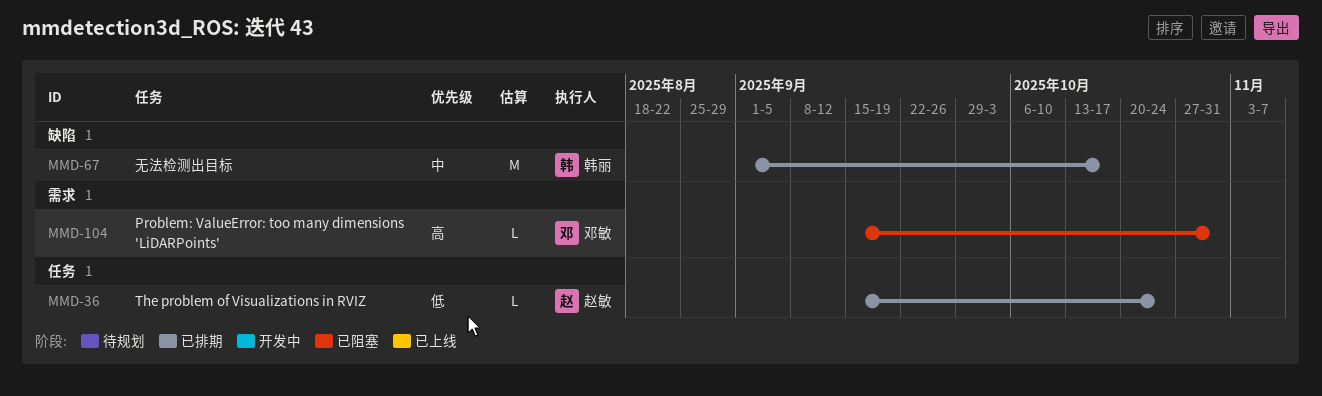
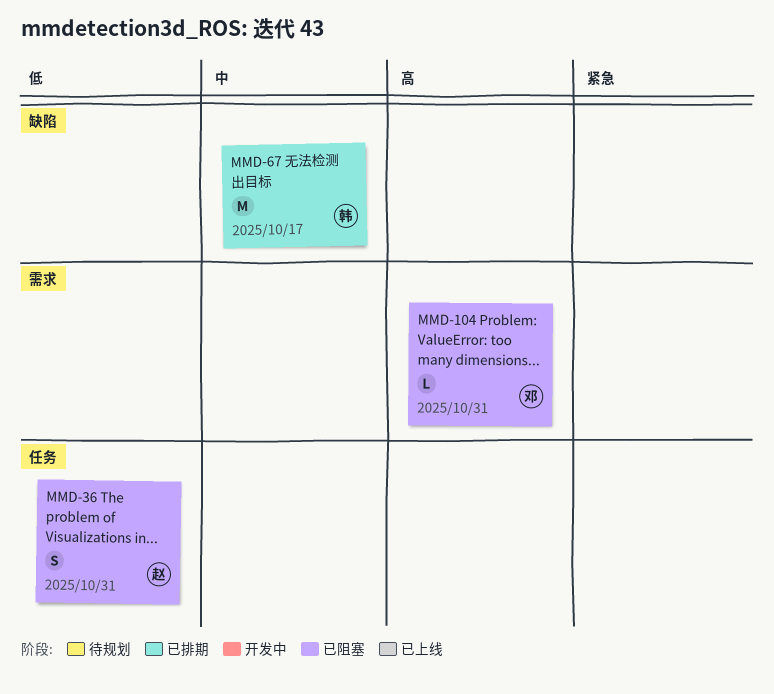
MMD-36, status: 已排期 -> 已阻塞
MMD-36, estimate: L -> S
MMD-36, due: Oct 24 -> Oct 31

